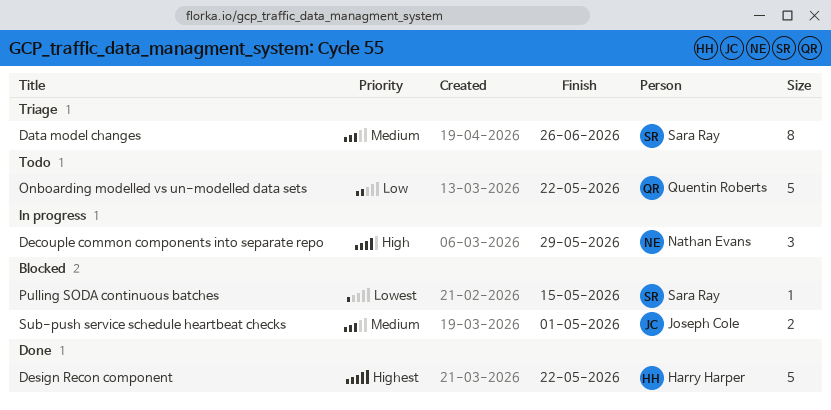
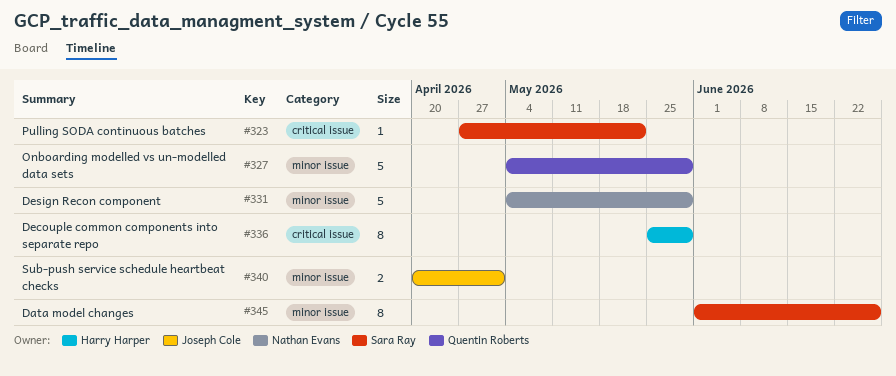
Decouple common components into separate repo, owner: Nathan Evans -> Harry Harper
Decouple common components into separate repo, estimate: 3 -> 8
Design Recon component, owner: Harry Harper -> Nathan Evans
Design Recon component, due: May 22 -> May 29
Onboarding modelled vs un-modelled data sets, due: May 22 -> May 29
Pulling SODA continuous batches, due: May 15 -> May 22

